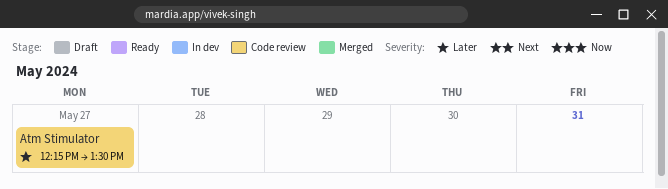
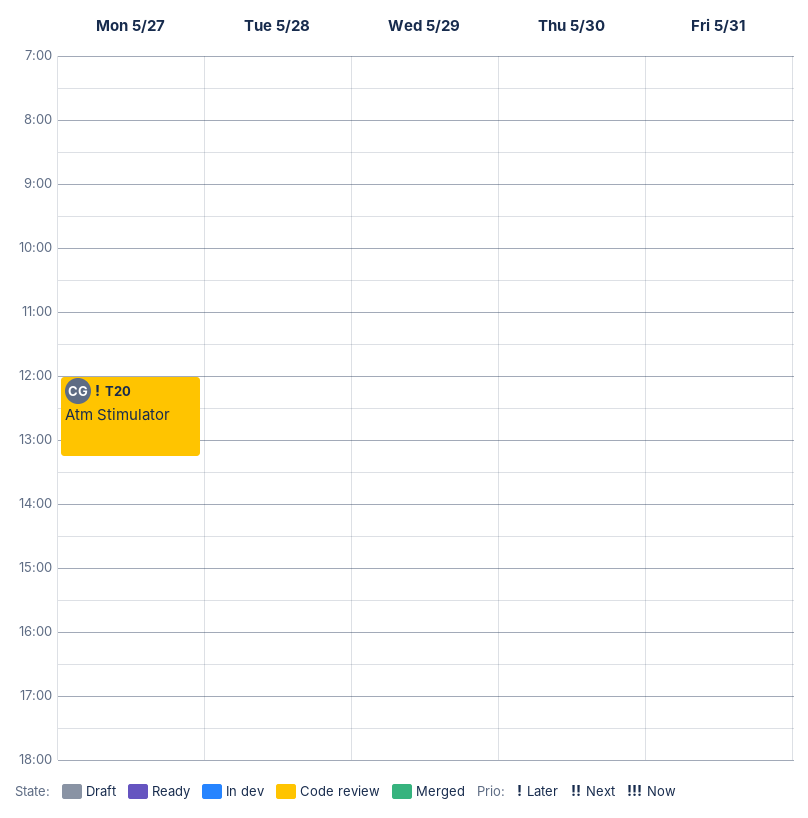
Atm Stimulator, begins: 12:15 -> 12:00
Atm Stimulator, ends: 13:30 -> 13:15

